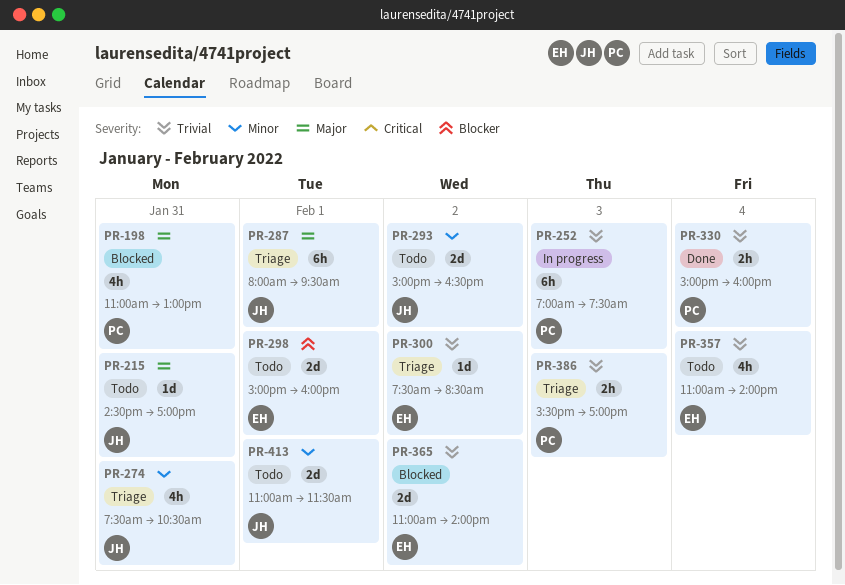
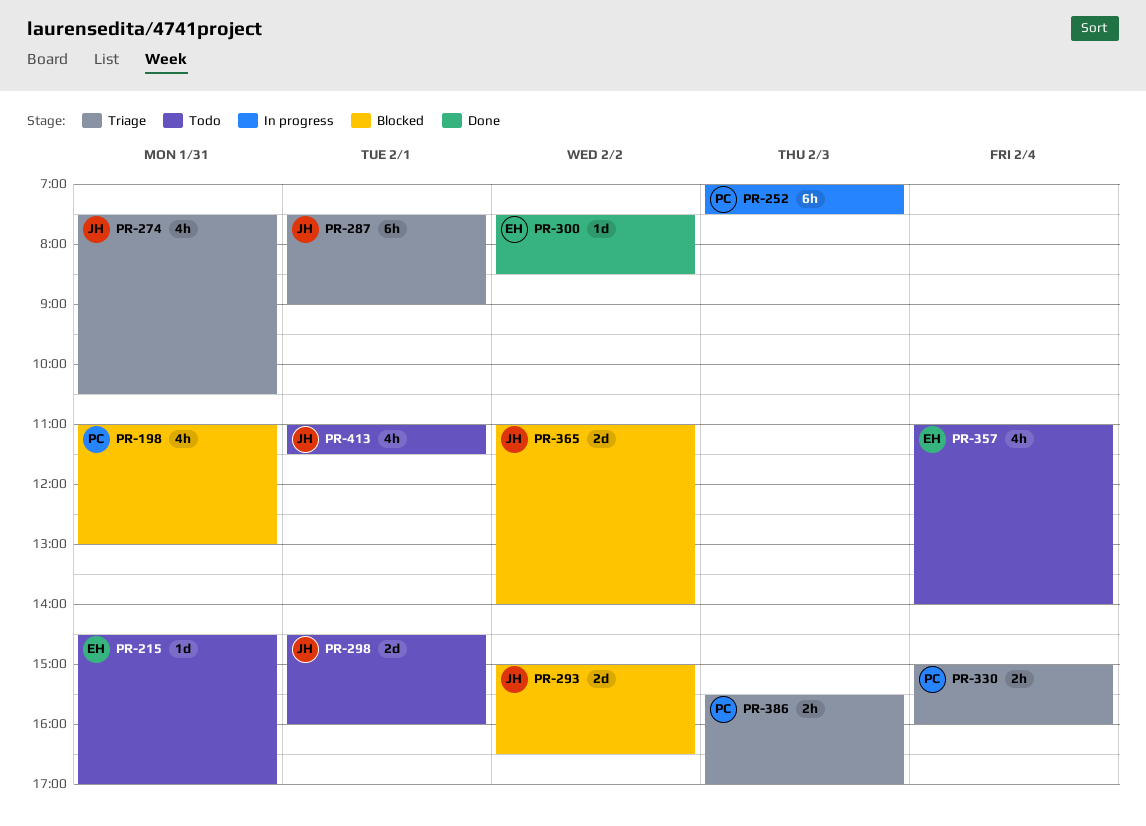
PR-215, owner: JH -> EH
PR-287, begins: 08:00 -> 07:30
PR-287, ends: 09:30 -> 09:00
PR-293, status: Todo -> Blocked
PR-298, owner: EH -> JH
PR-298, begins: 15:00 -> 14:30
PR-300, status: Triage -> Done
PR-330, status: Done -> Triage
PR-365, owner: EH -> JH
PR-413, estimate: 2d -> 4h

